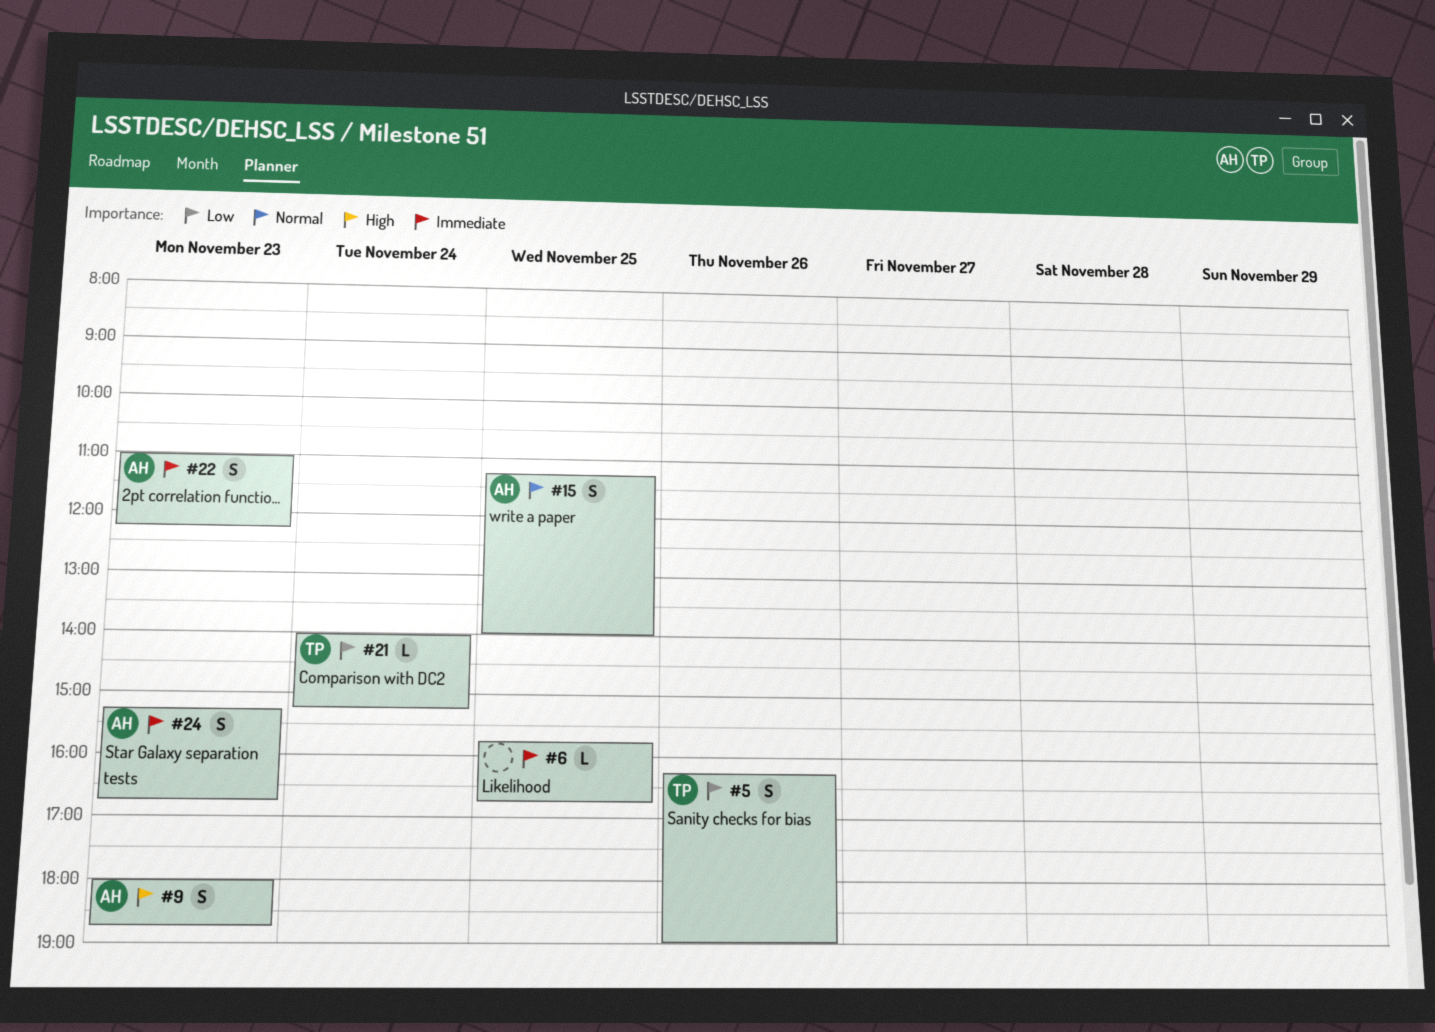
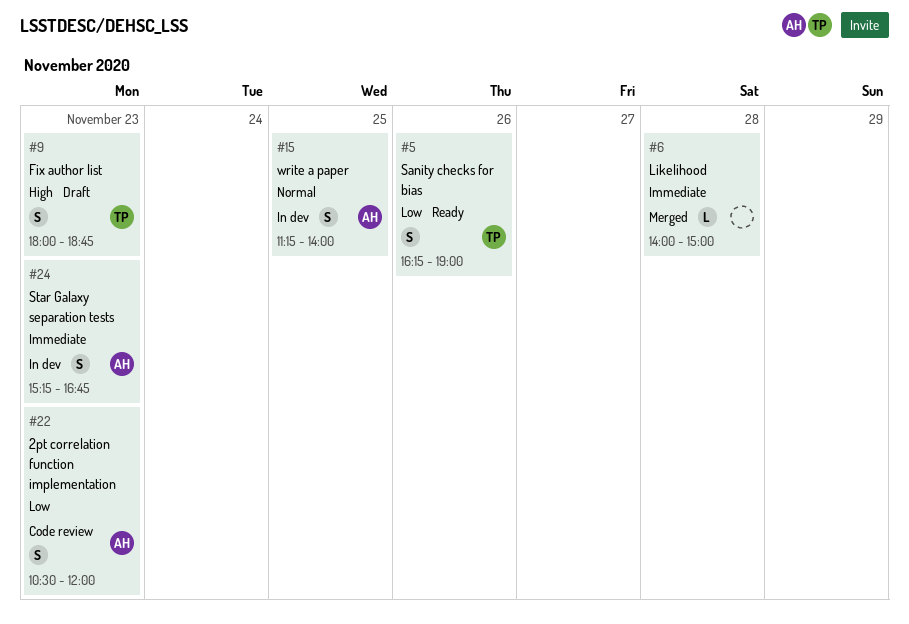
#6, day: Nov 25 -> Nov 28
#6, begins: 15:45 -> 14:00
#6, ends: 16:45 -> 15:00
#9, owner: AH -> TP
#21: present -> none
#22, priority: Immediate -> Low
#22, begins: 11:00 -> 10:30
#22, ends: 12:15 -> 12:00

